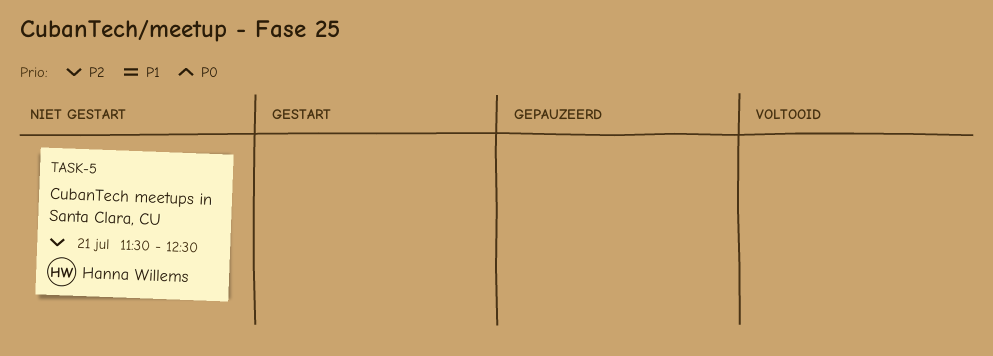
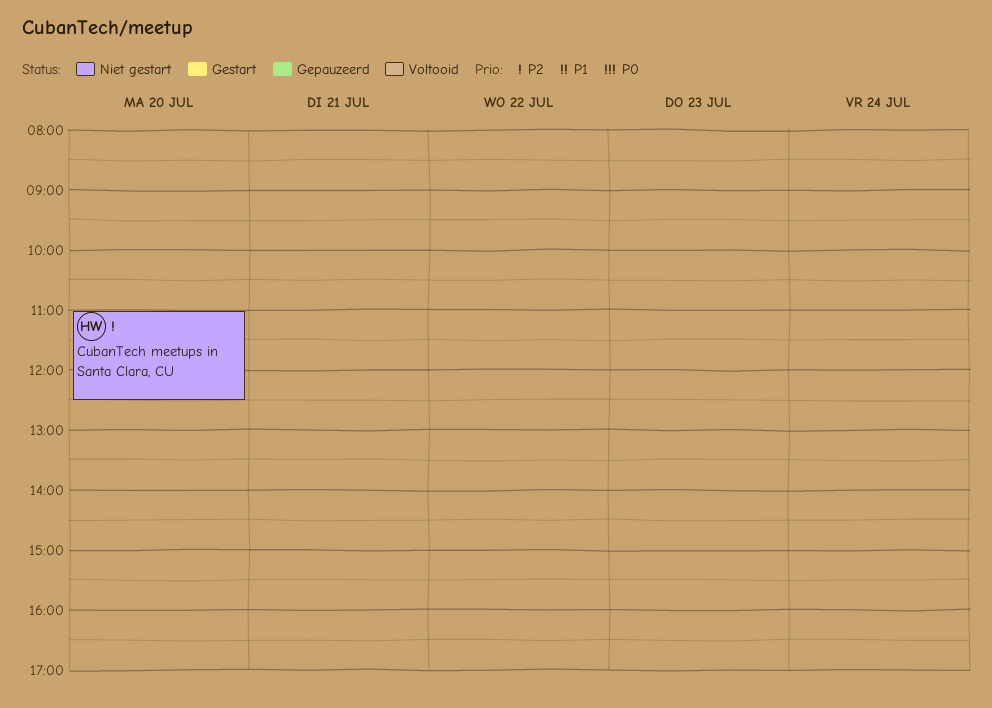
CubanTech meetups in Santa Clara, CU, day: Jul 21 -> Jul 20
CubanTech meetups in Santa Clara, CU, begins: 11:30 -> 11:00

